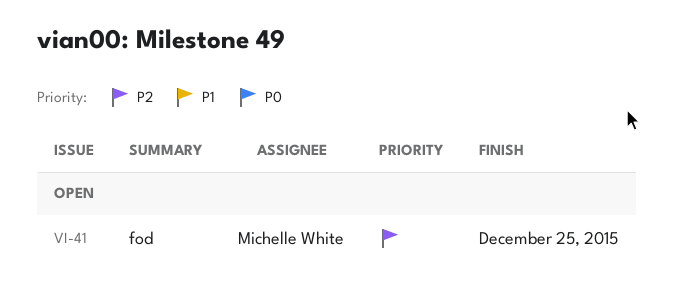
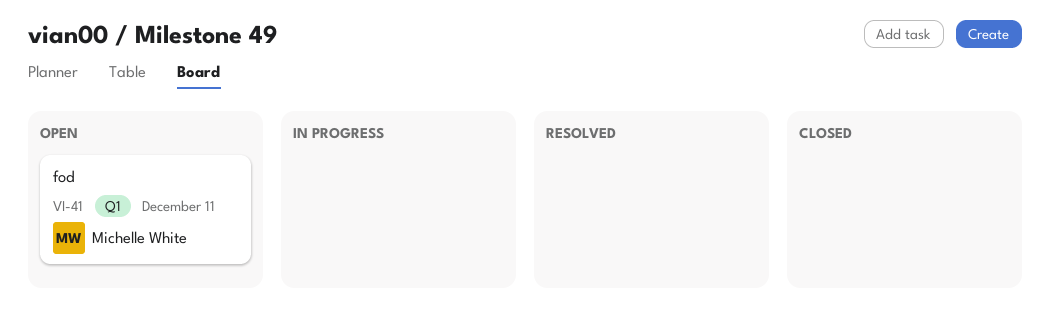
VI-41, due: Dec 25 -> Dec 11

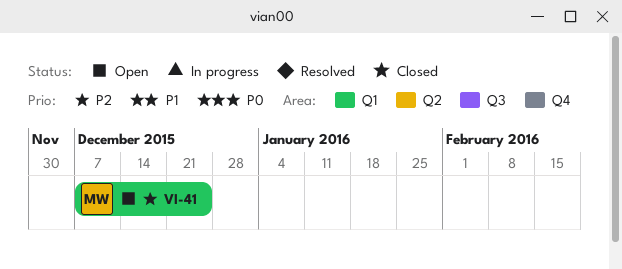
VI-41, due: Dec 11 -> Dec 25

